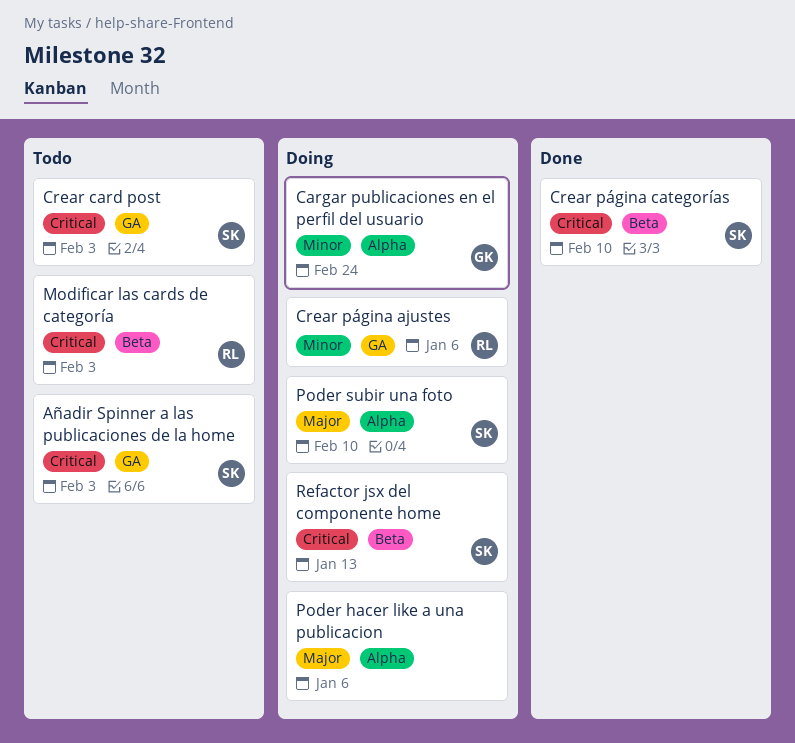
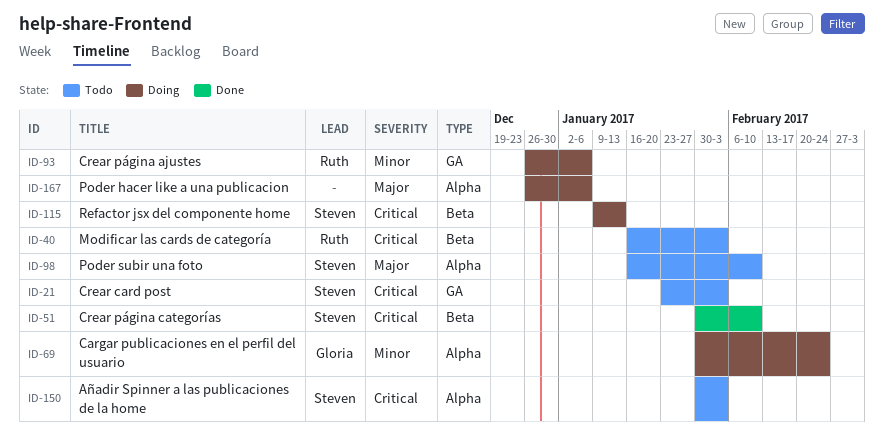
Añadir Spinner a las publicaciones de la home, label: GA -> Alpha
Poder subir una foto, status: Doing -> Todo

